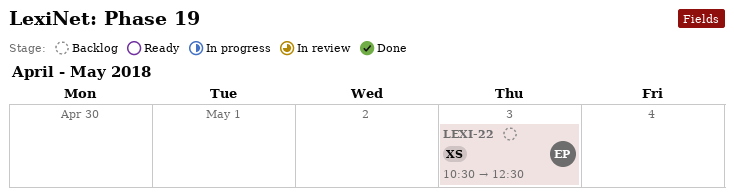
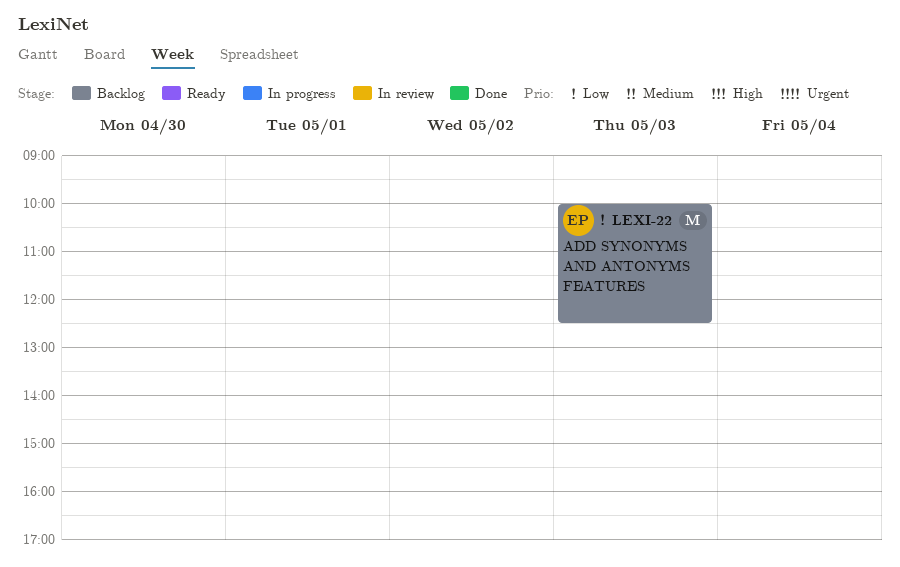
LEXI-22, estimate: XS -> M
LEXI-22, begins: 10:30 -> 10:00

